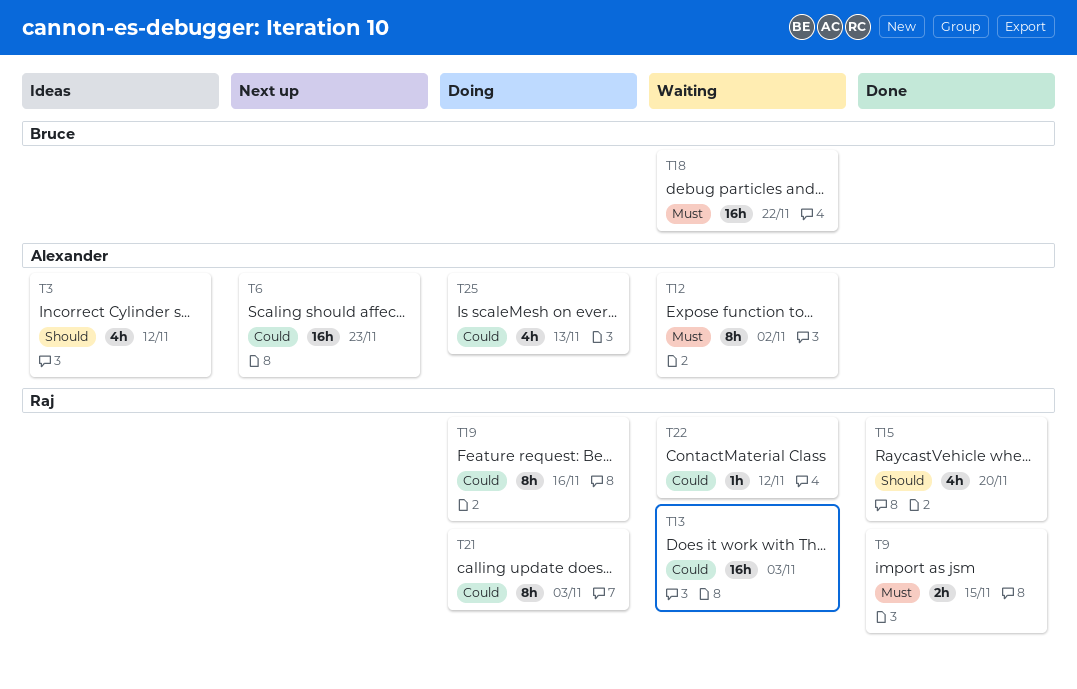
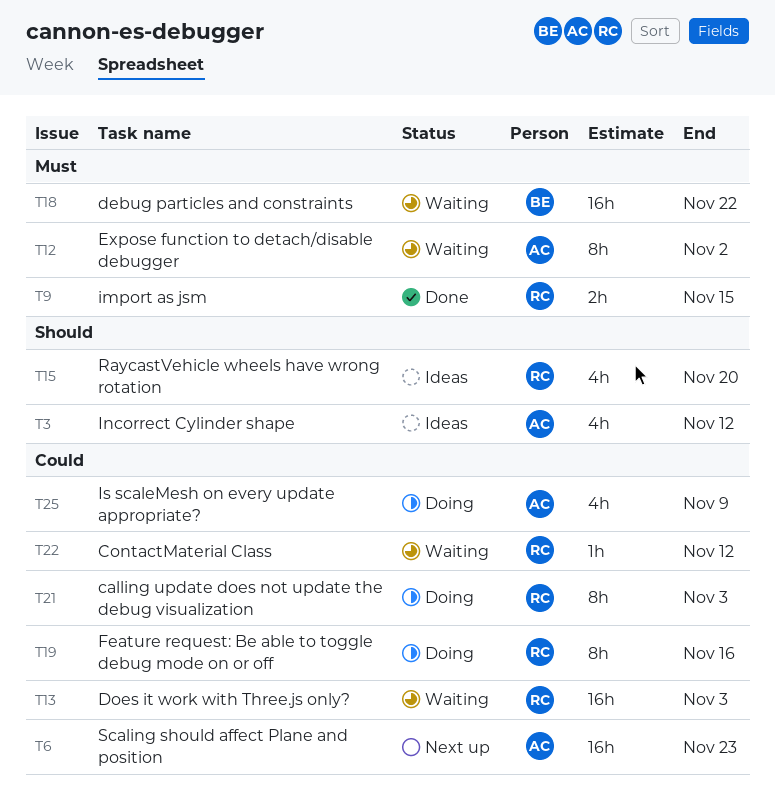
T15, status: Done -> Ideas
T25, due: Nov 13 -> Nov 9

